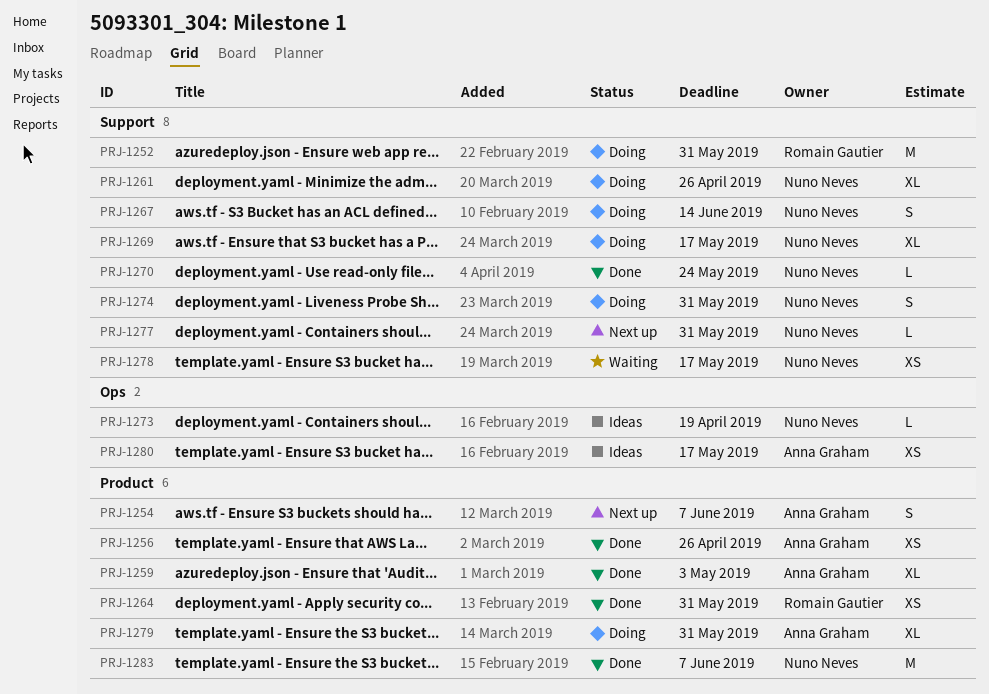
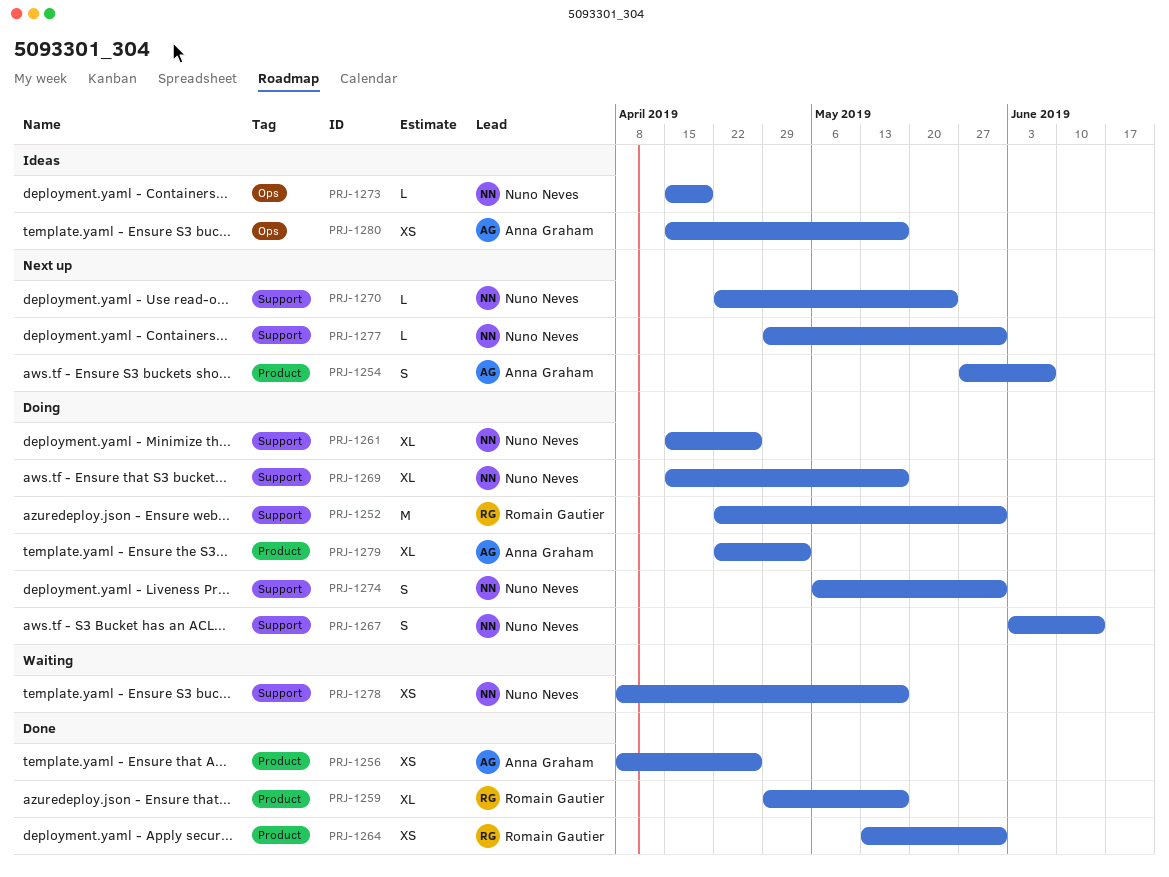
PRJ-1259, owner: Anna Graham -> Romain Gautier
PRJ-1259, due: May 3 -> May 17
PRJ-1270, status: Done -> Next up
PRJ-1279, due: May 31 -> May 3
PRJ-1283: present -> none

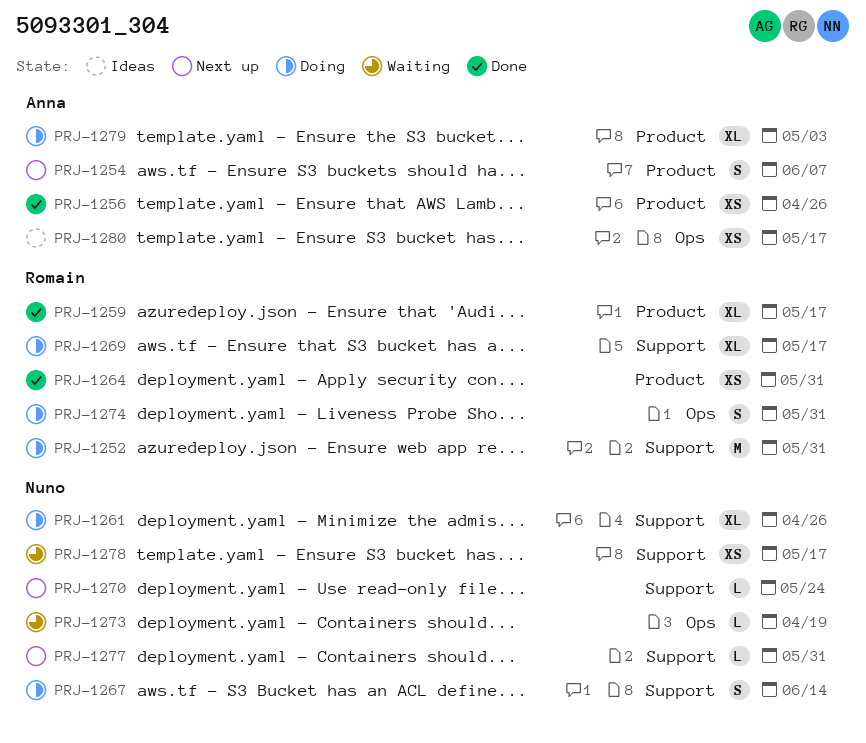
PRJ-1269, owner: Nuno Neves -> Romain Gautier
PRJ-1273, status: Ideas -> Waiting
PRJ-1274, owner: Nuno Neves -> Romain Gautier
PRJ-1274, label: Support -> Ops

